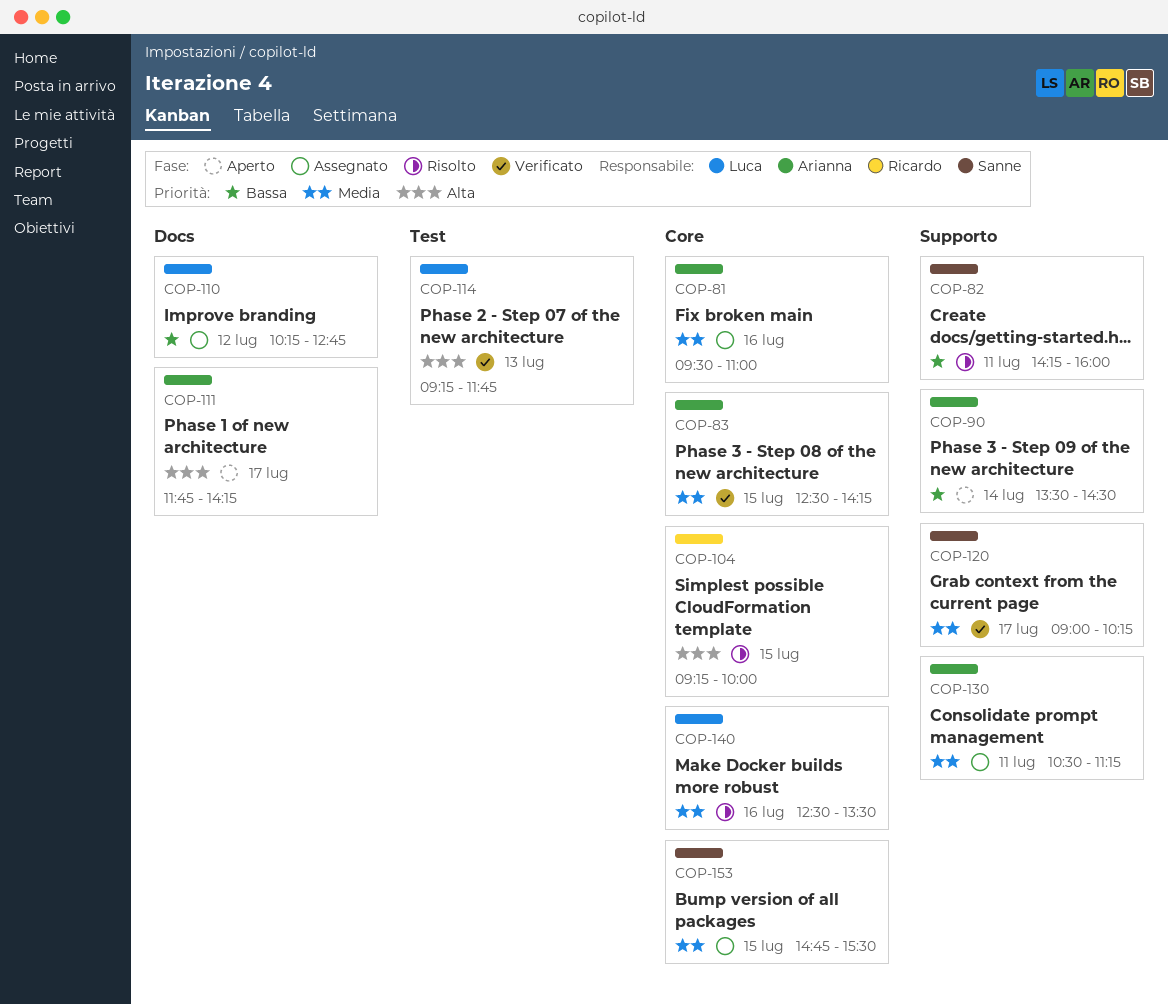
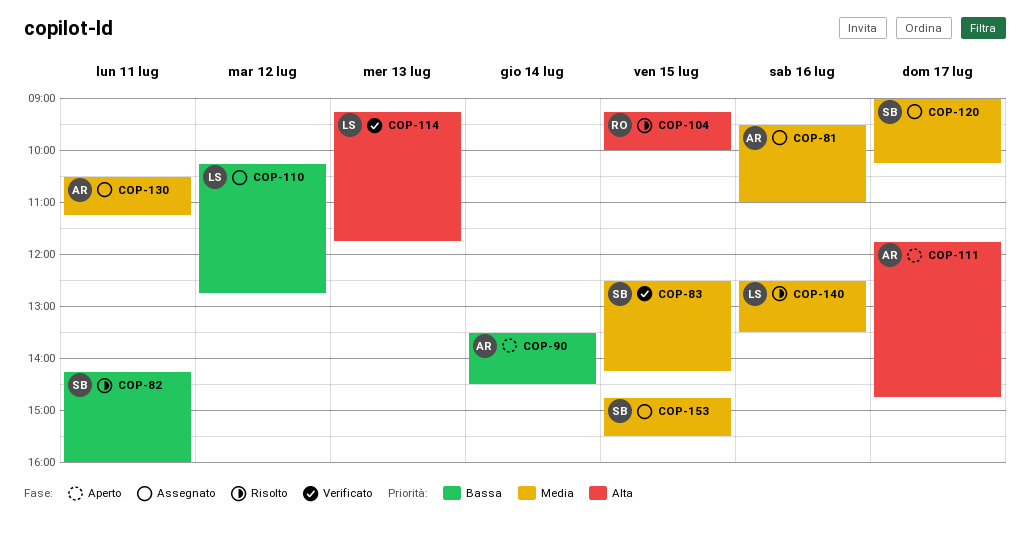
COP-83, owner: Arianna -> Sanne
COP-111, ends: 14:15 -> 14:45
COP-120, status: Verificato -> Assegnato

